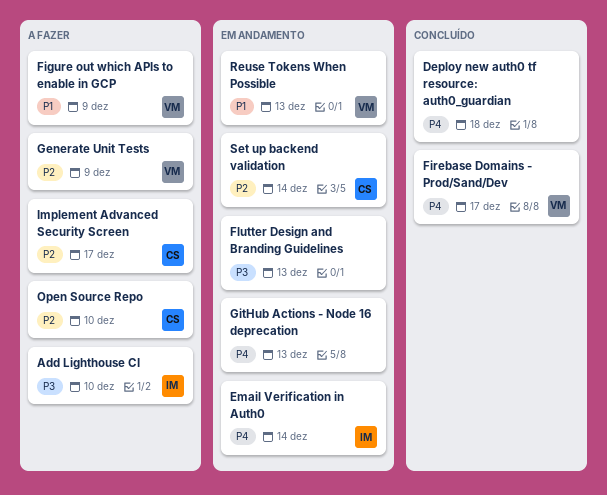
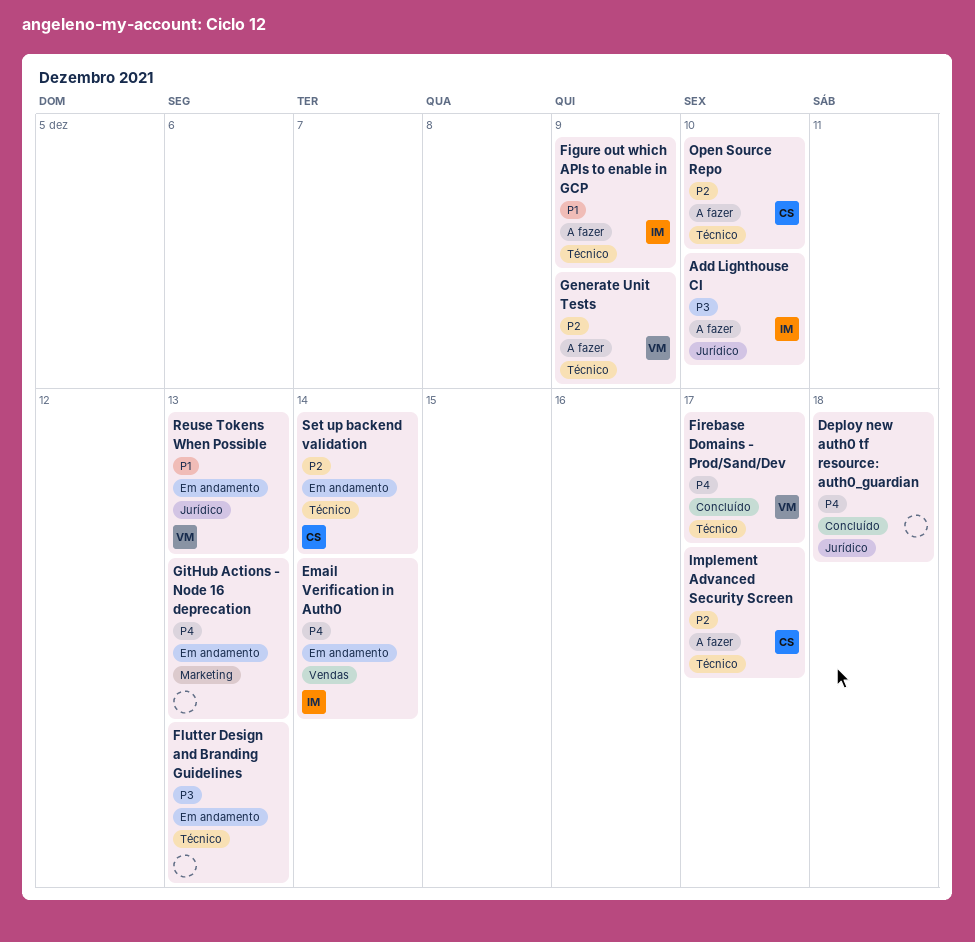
Figure out which APIs to enable in GCP, owner: VM -> IM

